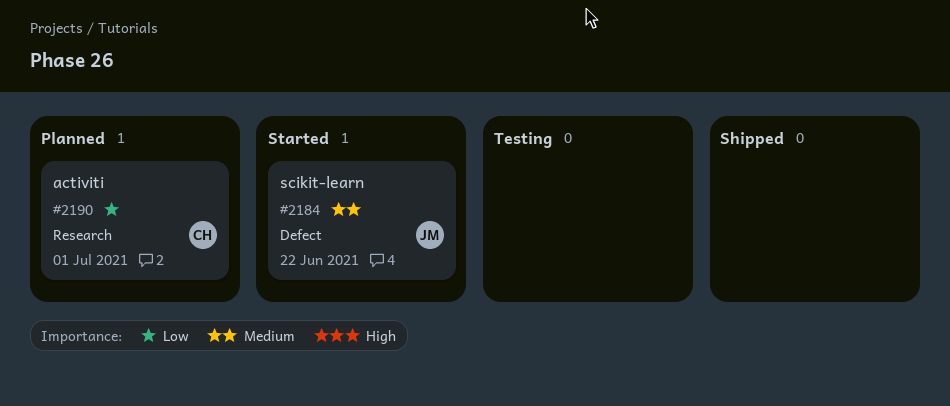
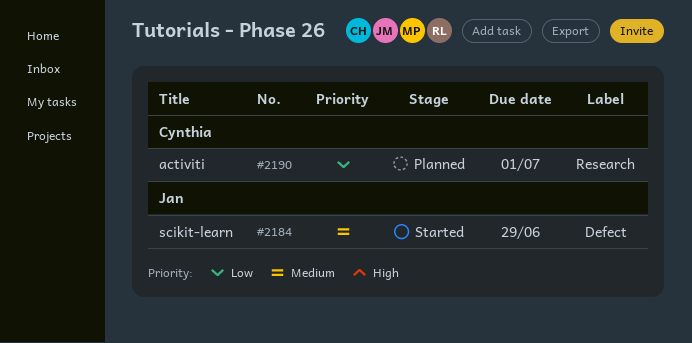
#2184, due: Jun 22 -> Jun 29

